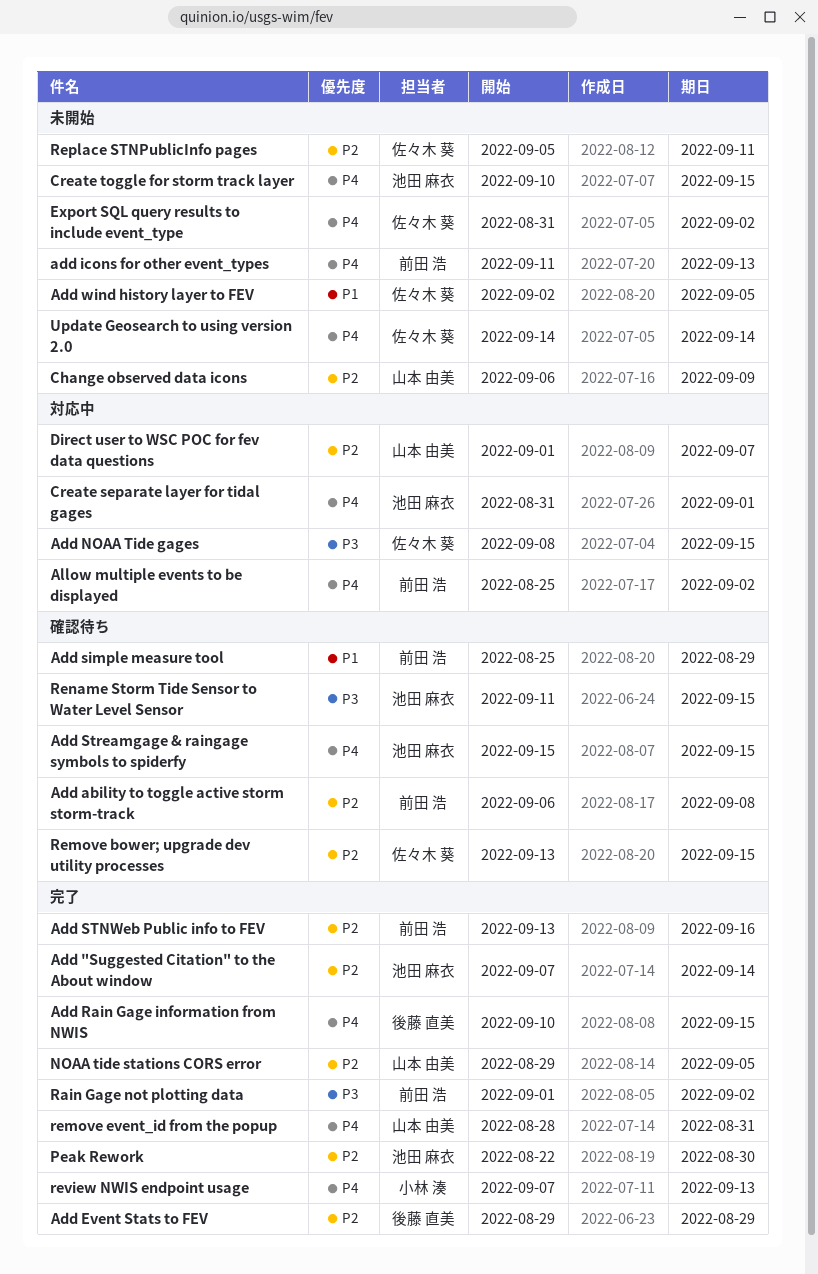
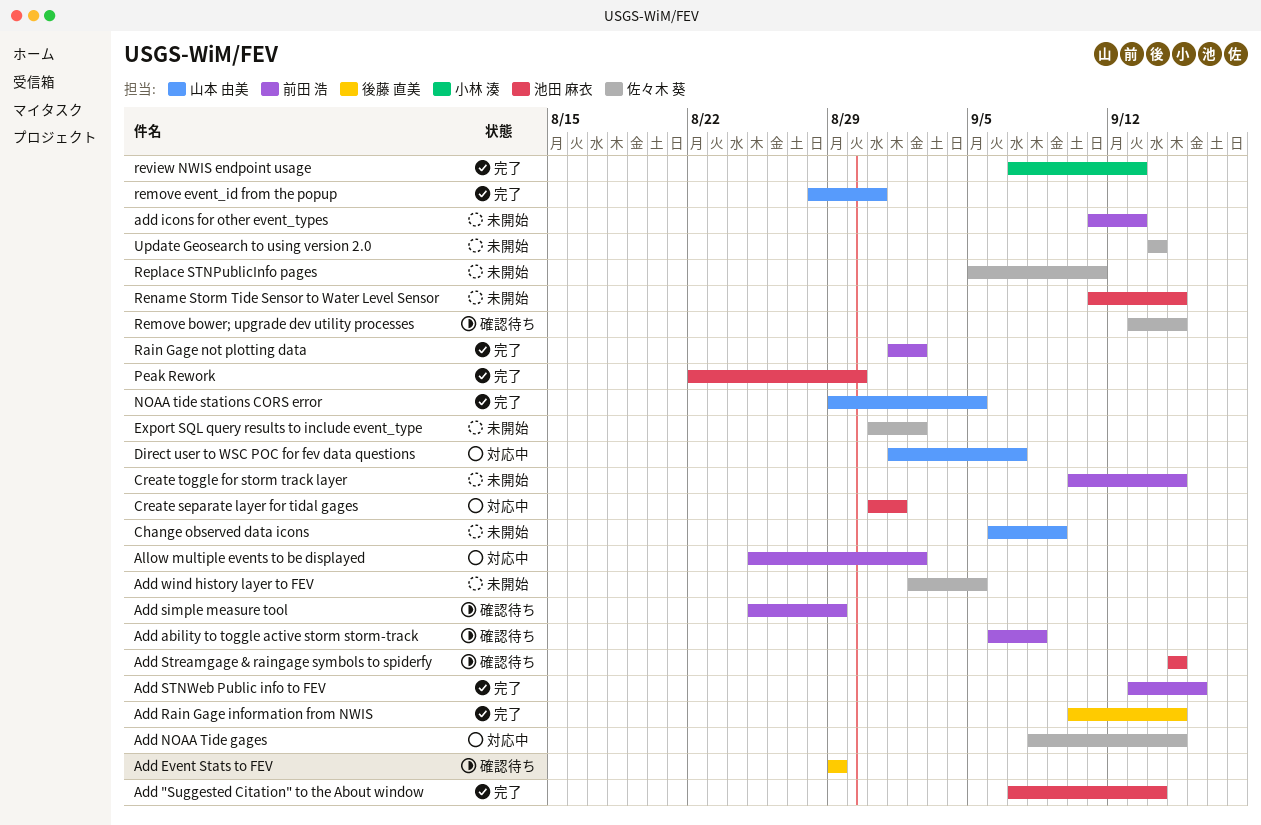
Add Event Stats to FEV, status: 完了 -> 確認待ち
Create toggle for storm track layer, owner: 池田 麻衣 -> 前田 浩
Rename Storm Tide Sensor to Water Level Sensor, status: 確認待ち -> 未開始

